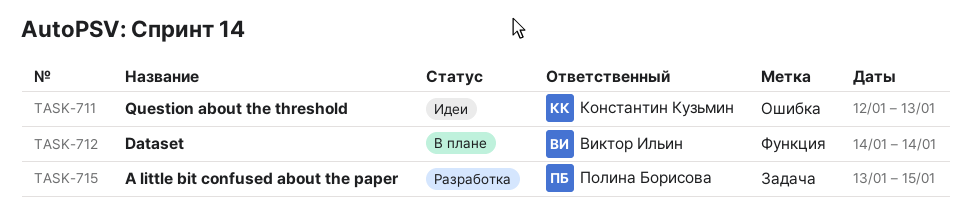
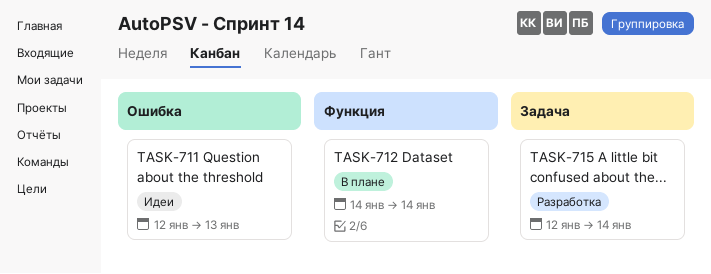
TASK-715, start: Jan 13 -> Jan 12
TASK-715, due: Jan 15 -> Jan 14

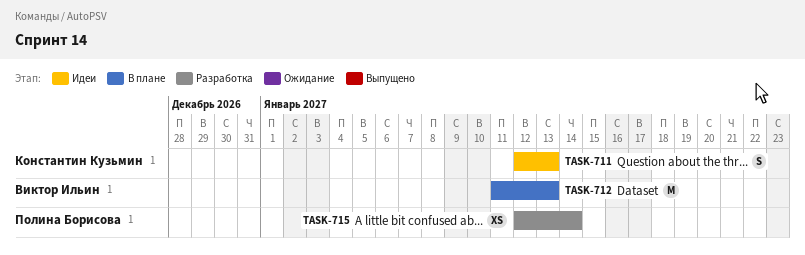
TASK-712, start: Jan 14 -> Jan 11
TASK-712, due: Jan 14 -> Jan 13

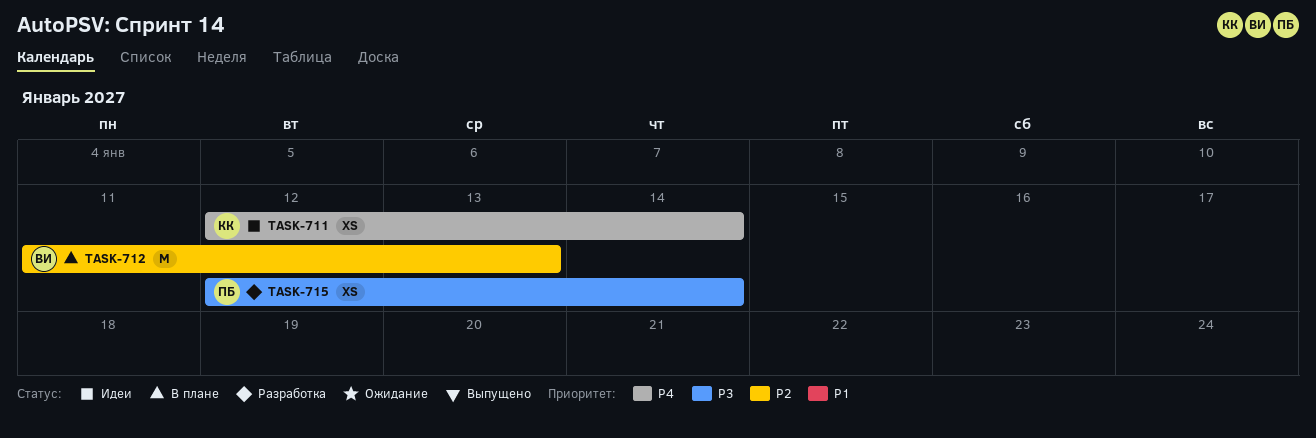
TASK-711, estimate: S -> XS
TASK-711, due: Jan 13 -> Jan 14

